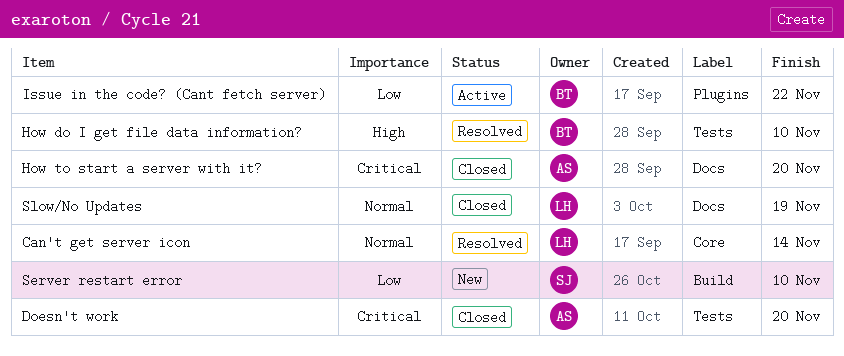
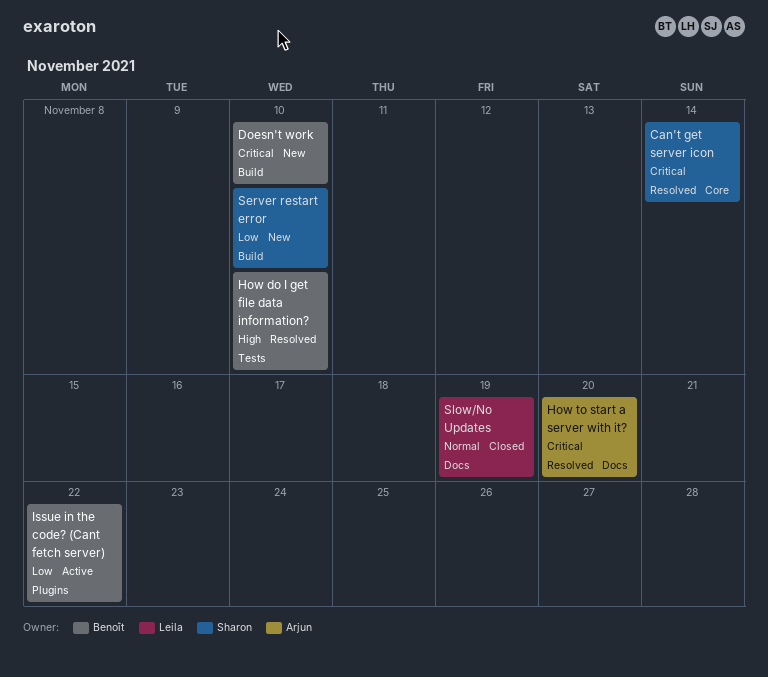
Can't get server icon, owner: Leila -> Sharon
Can't get server icon, priority: Normal -> Critical
Doesn't work, status: Closed -> New
Doesn't work, owner: Arjun -> Benoît
Doesn't work, label: Tests -> Build
Doesn't work, due: Nov 20 -> Nov 10
How to start a server with it?, status: Closed -> Resolved

